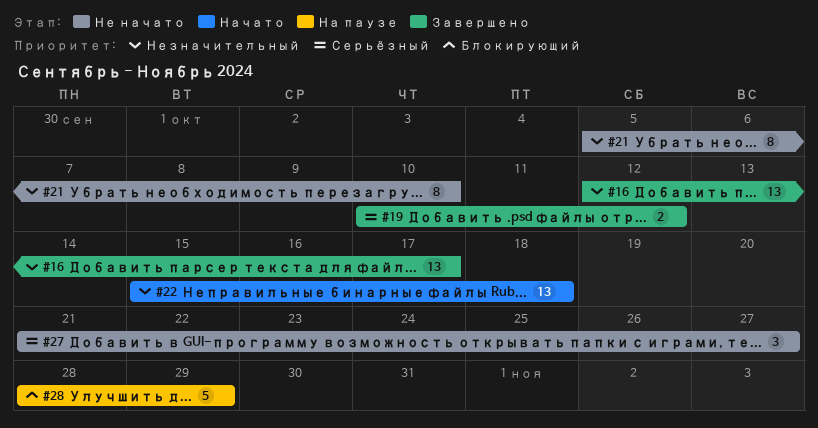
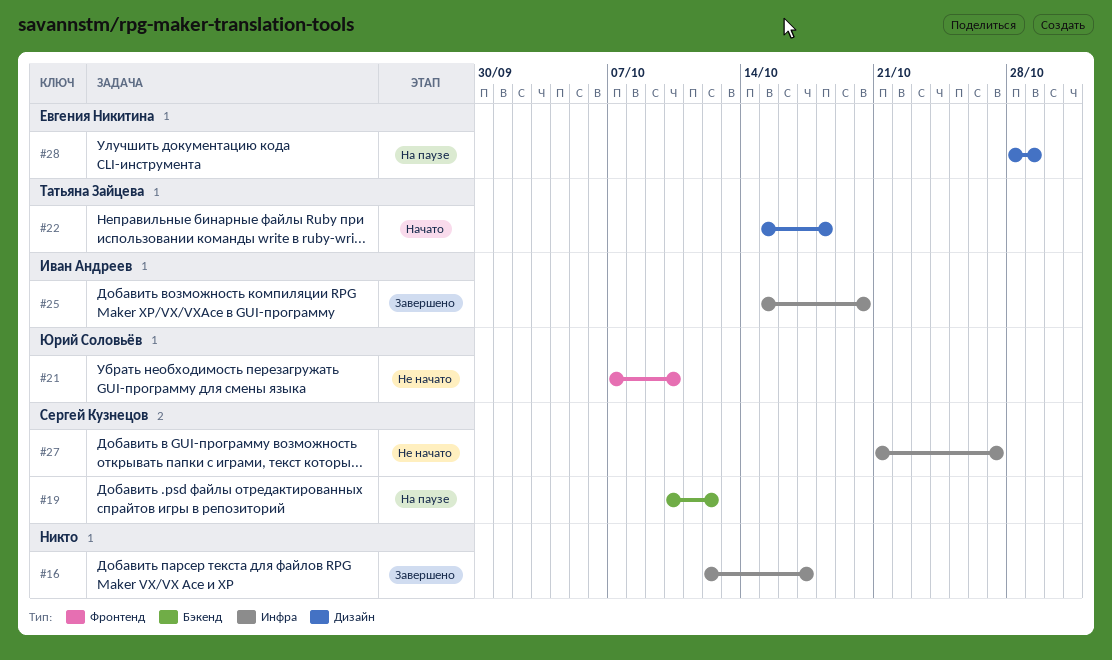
#19, status: Завершено -> На паузе
#21, start: Oct 5 -> Oct 7
#25: none -> present

